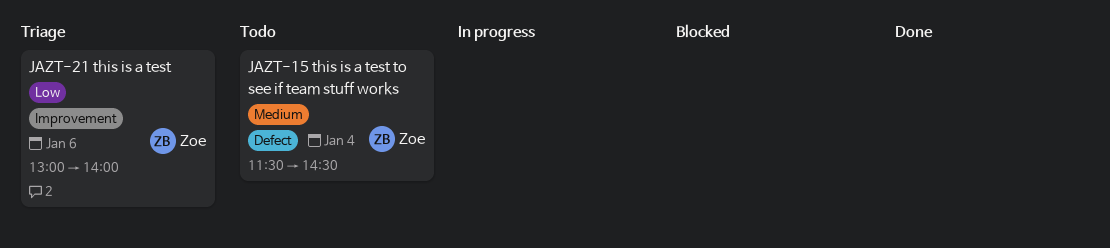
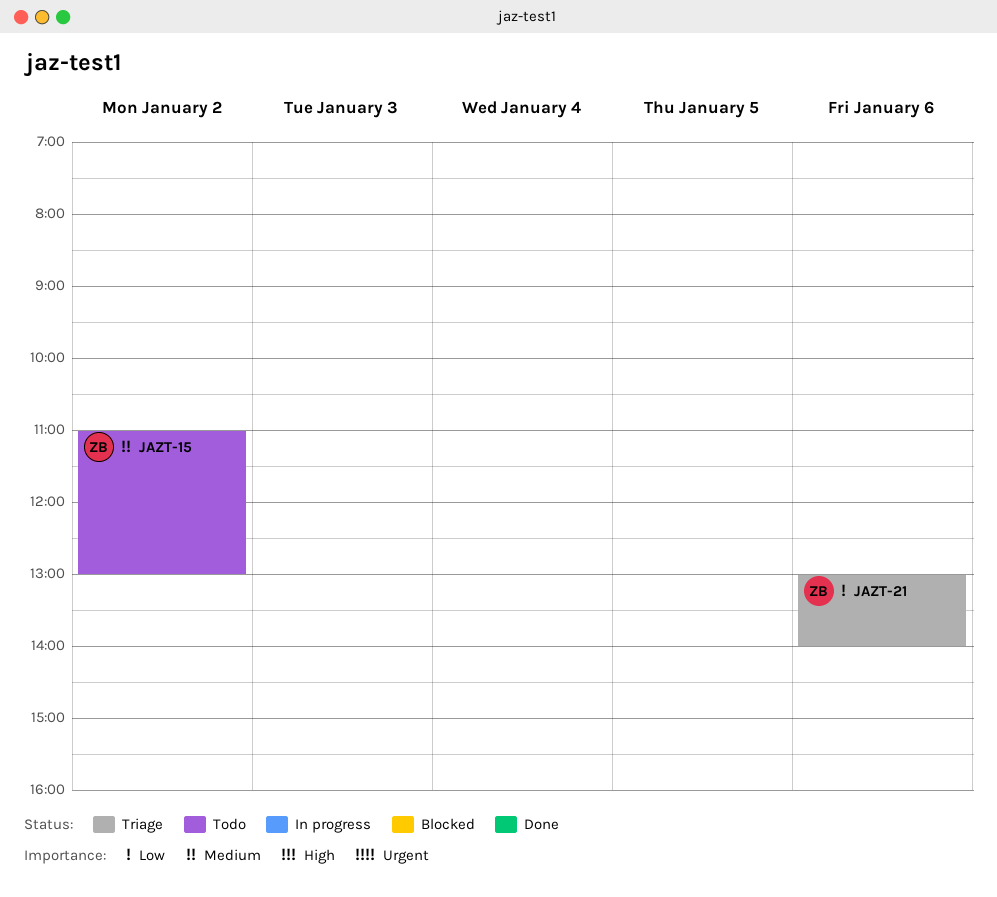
JAZT-15, day: Jan 4 -> Jan 2
JAZT-15, begins: 11:30 -> 11:00
JAZT-15, ends: 14:30 -> 13:00

